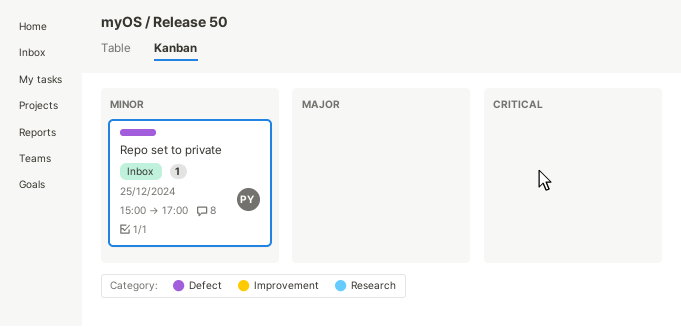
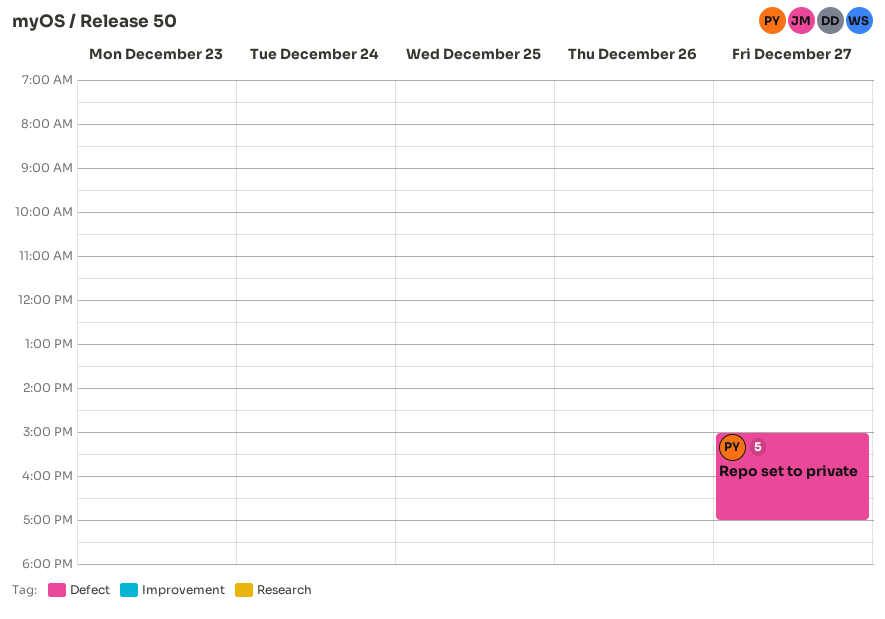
Repo set to private, estimate: 1 -> 5
Repo set to private, day: Dec 25 -> Dec 27

